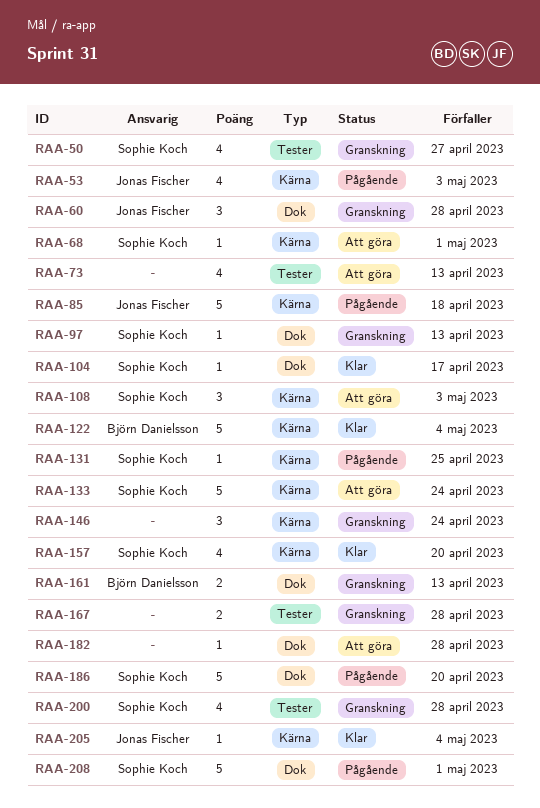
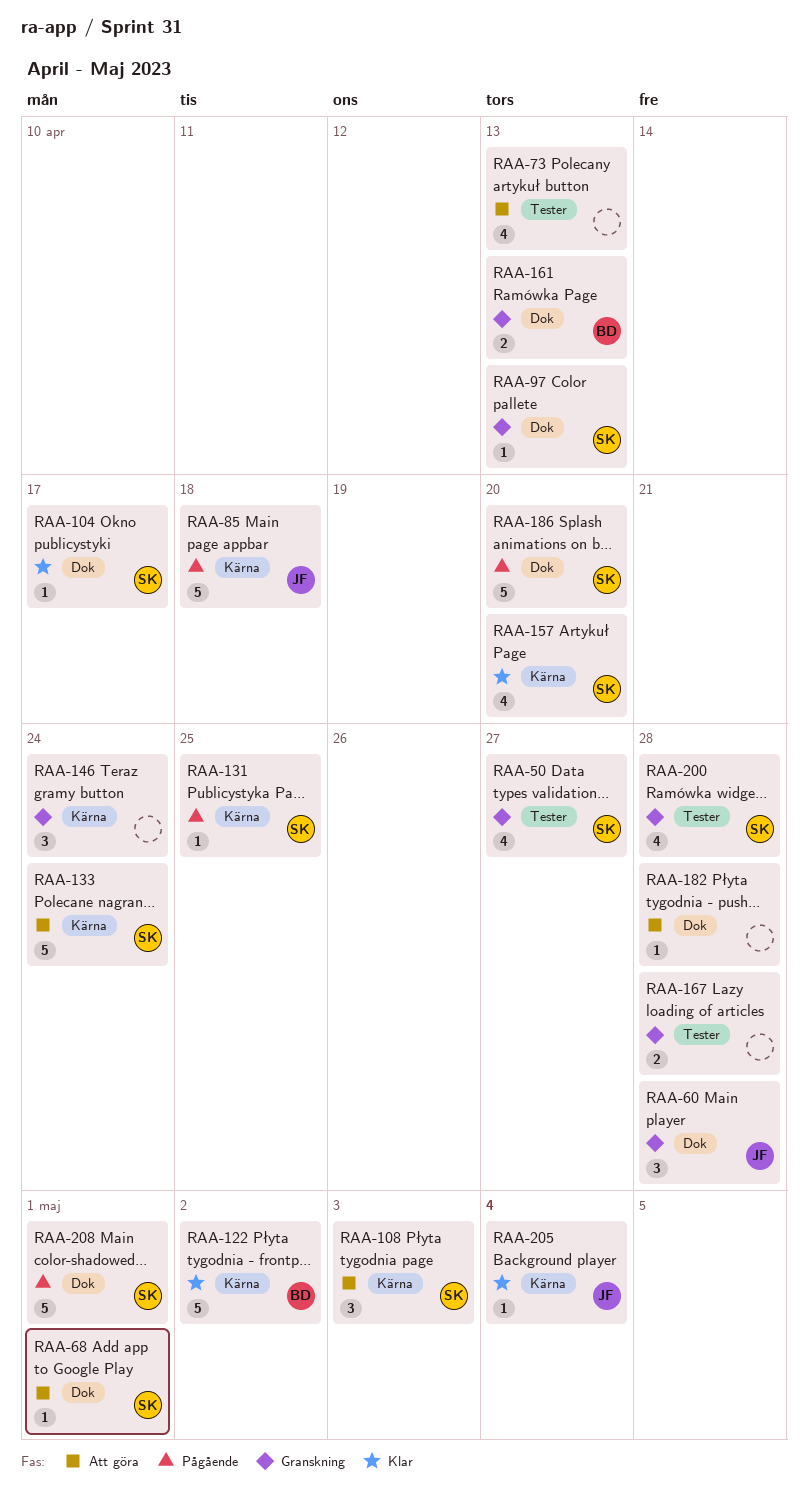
RAA-53: present -> none
RAA-68, label: Kärna -> Dok
RAA-122, due: May 4 -> May 2

